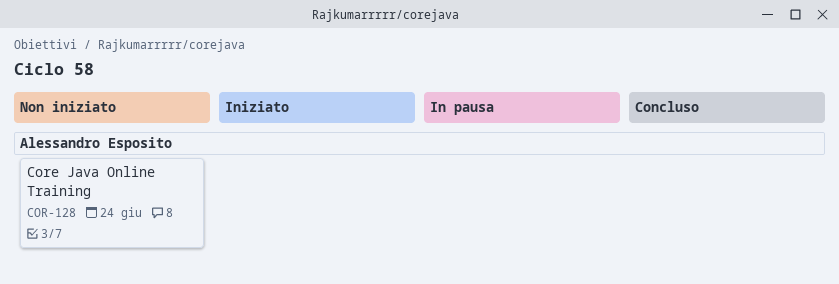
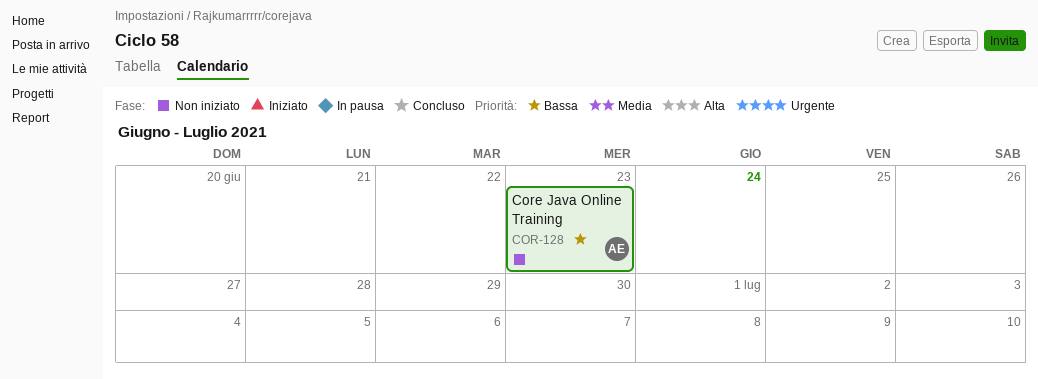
COR-128, due: Jun 24 -> Jun 23

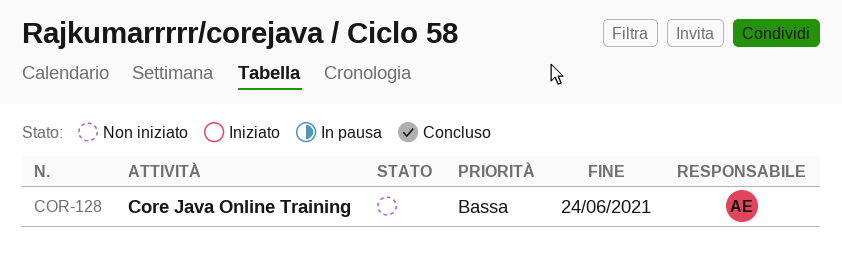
COR-128, due: Jun 23 -> Jun 24

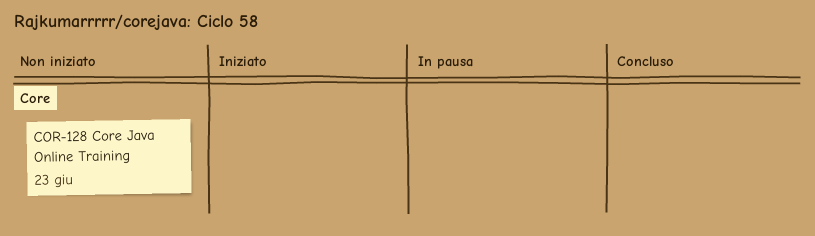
COR-128, due: Jun 24 -> Jun 23

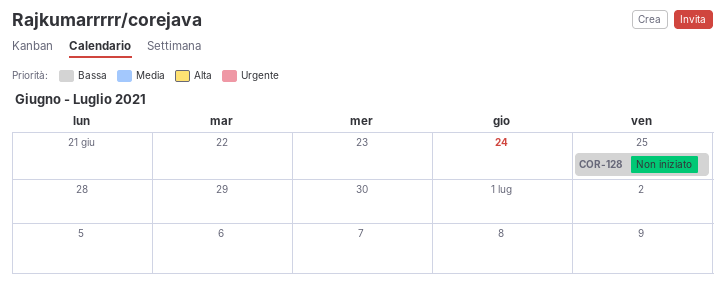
COR-128, due: Jun 23 -> Jun 25

